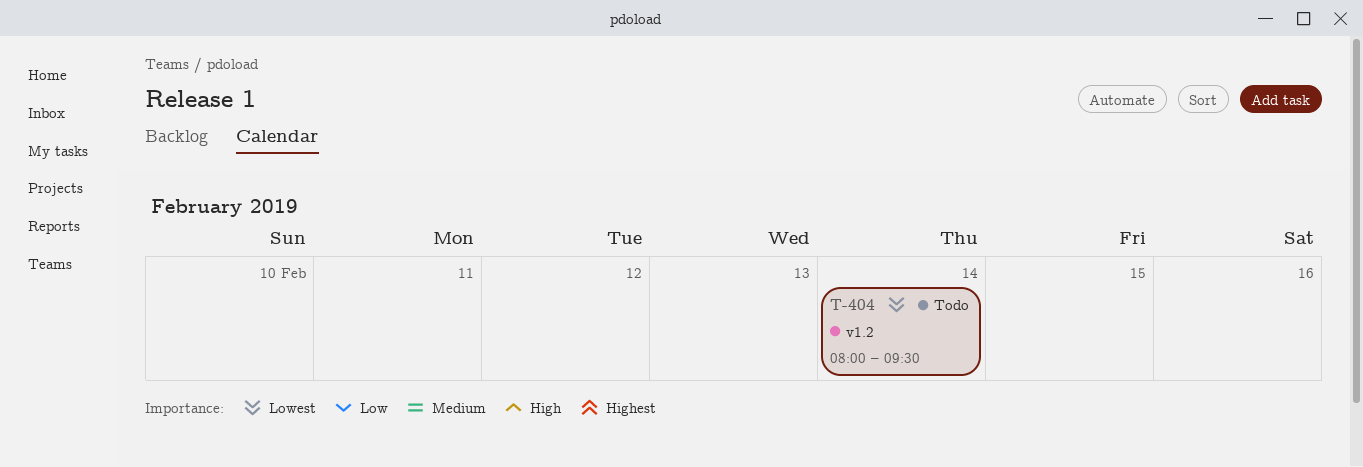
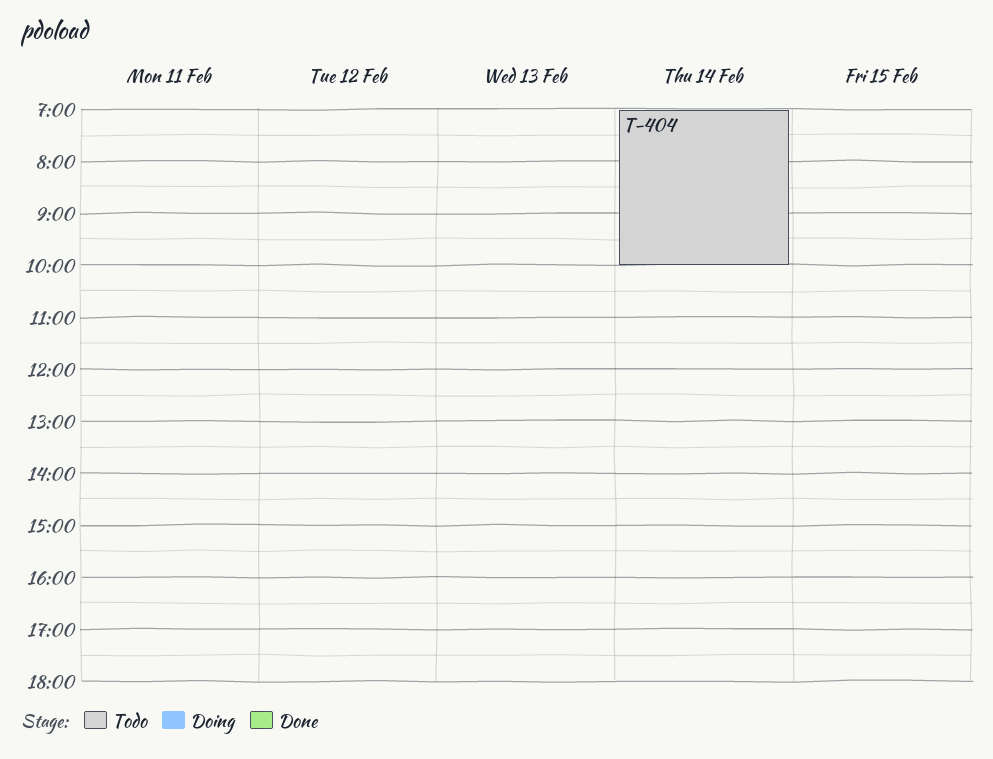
T-404, begins: 08:00 -> 07:00
T-404, ends: 09:30 -> 10:00

